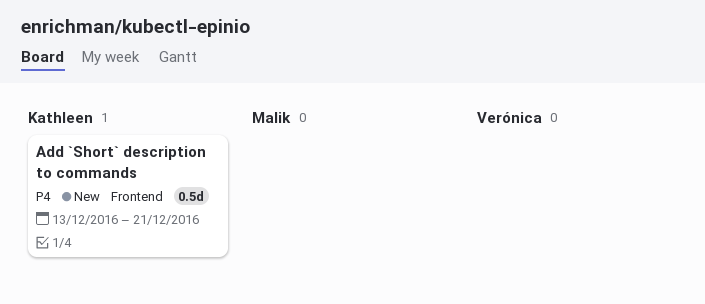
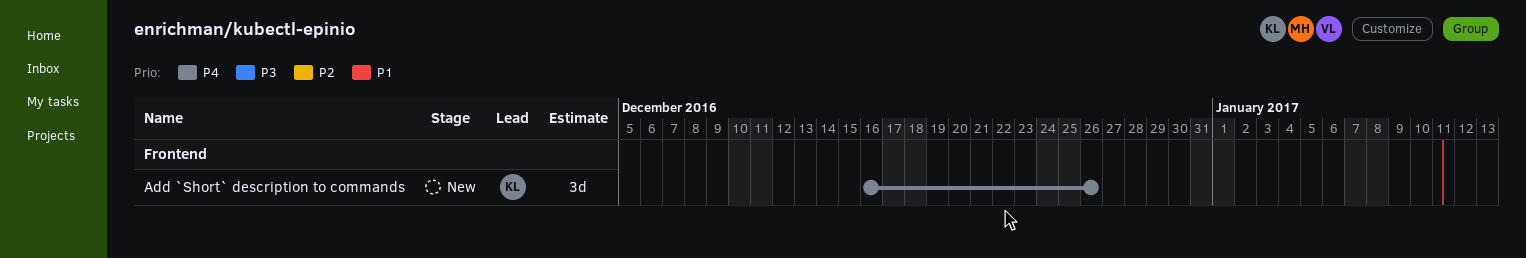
Add `Short` description to commands, estimate: 0.5d -> 3d
Add `Short` description to commands, start: Dec 13 -> Dec 16
Add `Short` description to commands, due: Dec 21 -> Dec 26

